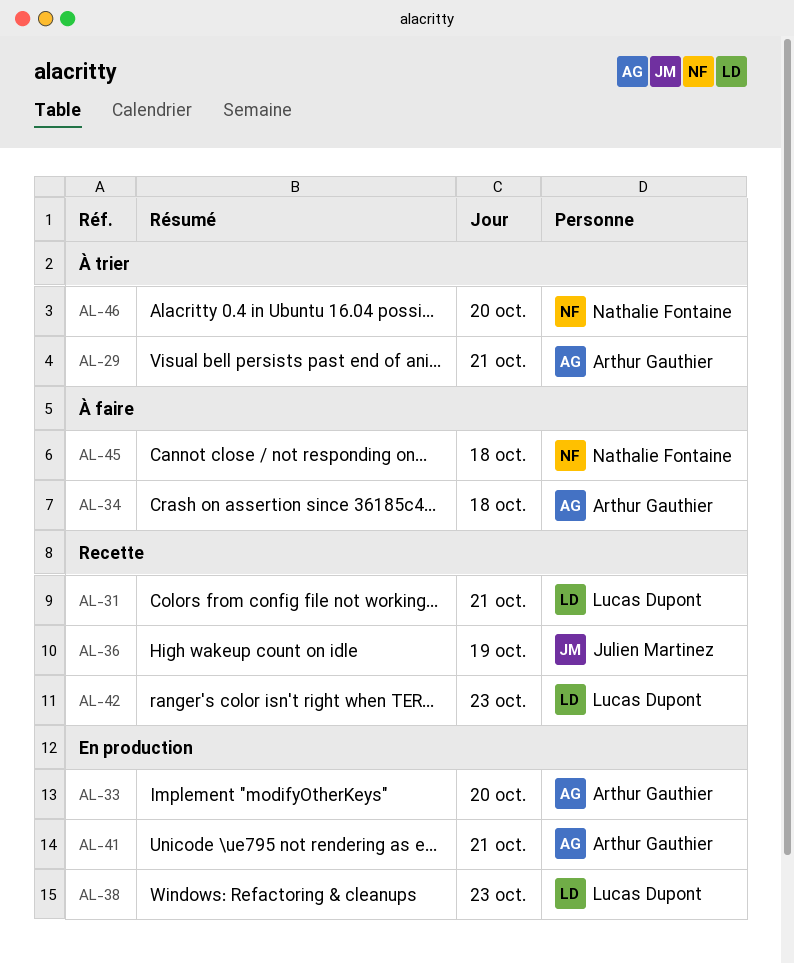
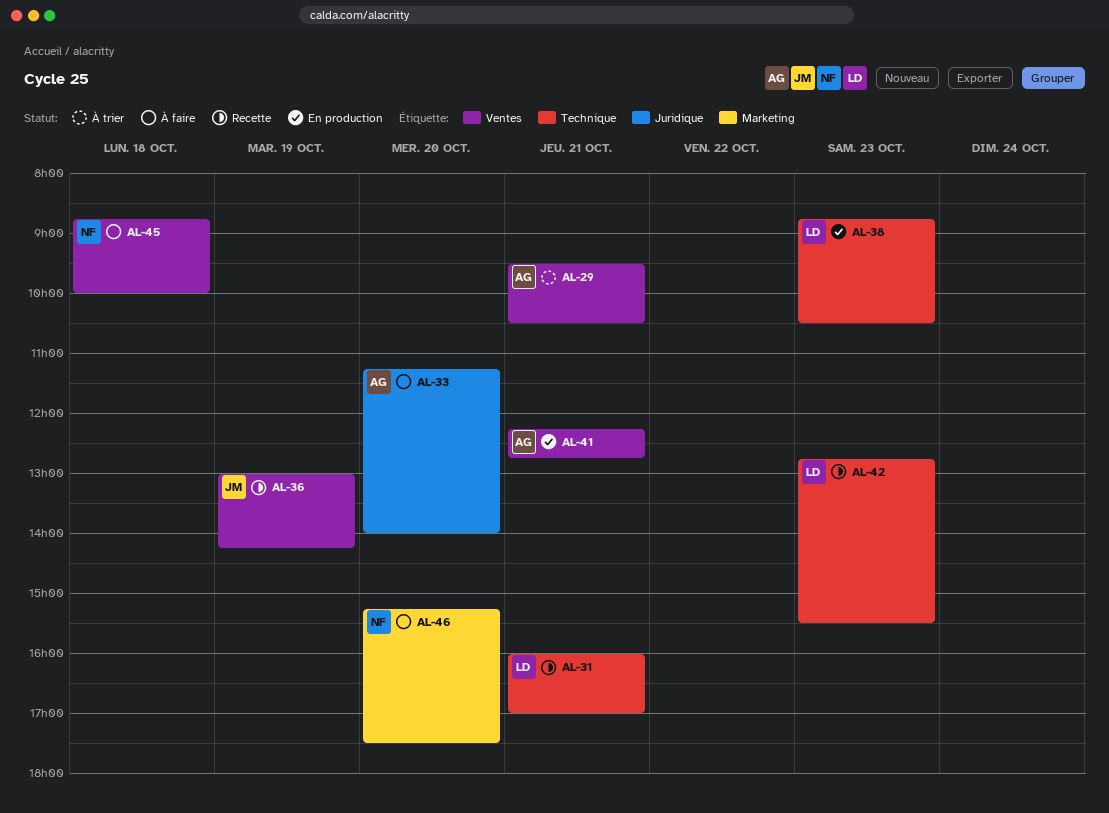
AL-33, status: En production -> À faire
AL-34: present -> none
AL-46, status: À trier -> À faire

